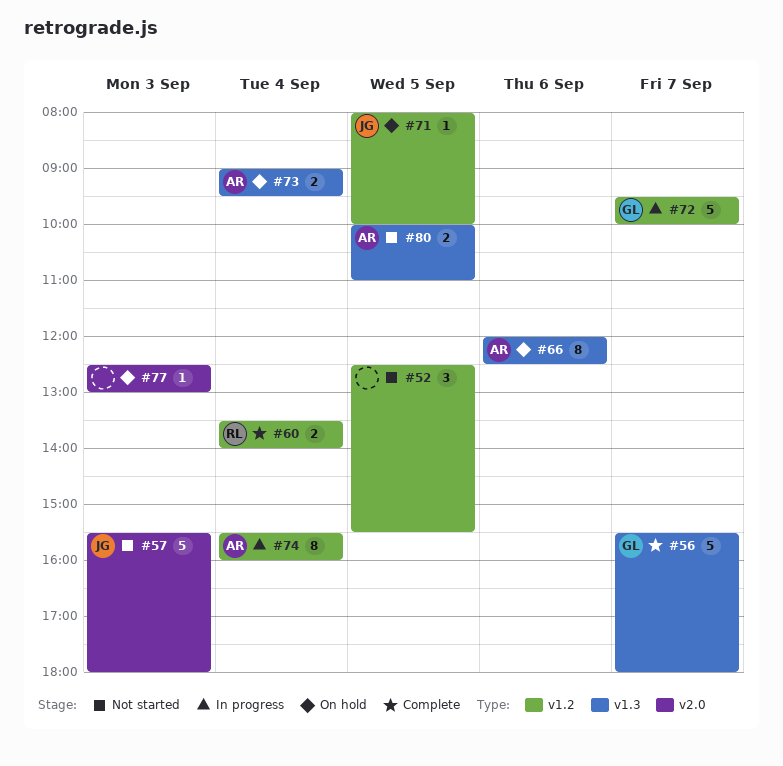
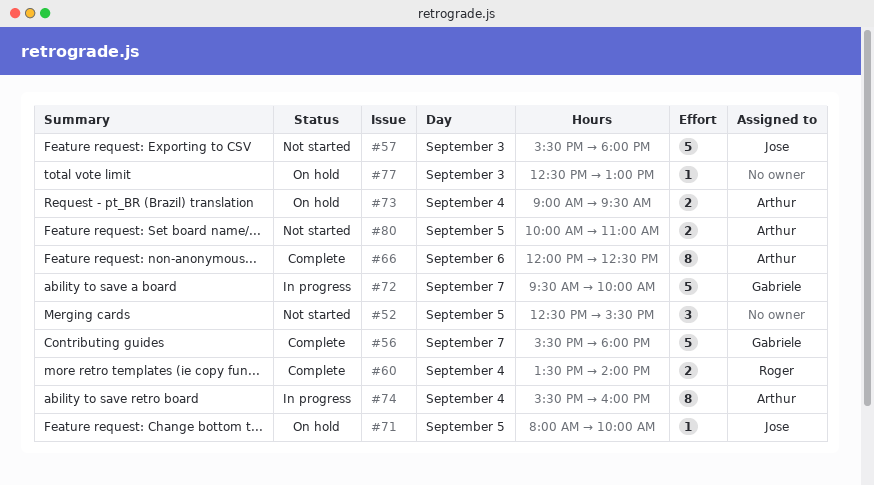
#66, status: On hold -> Complete

